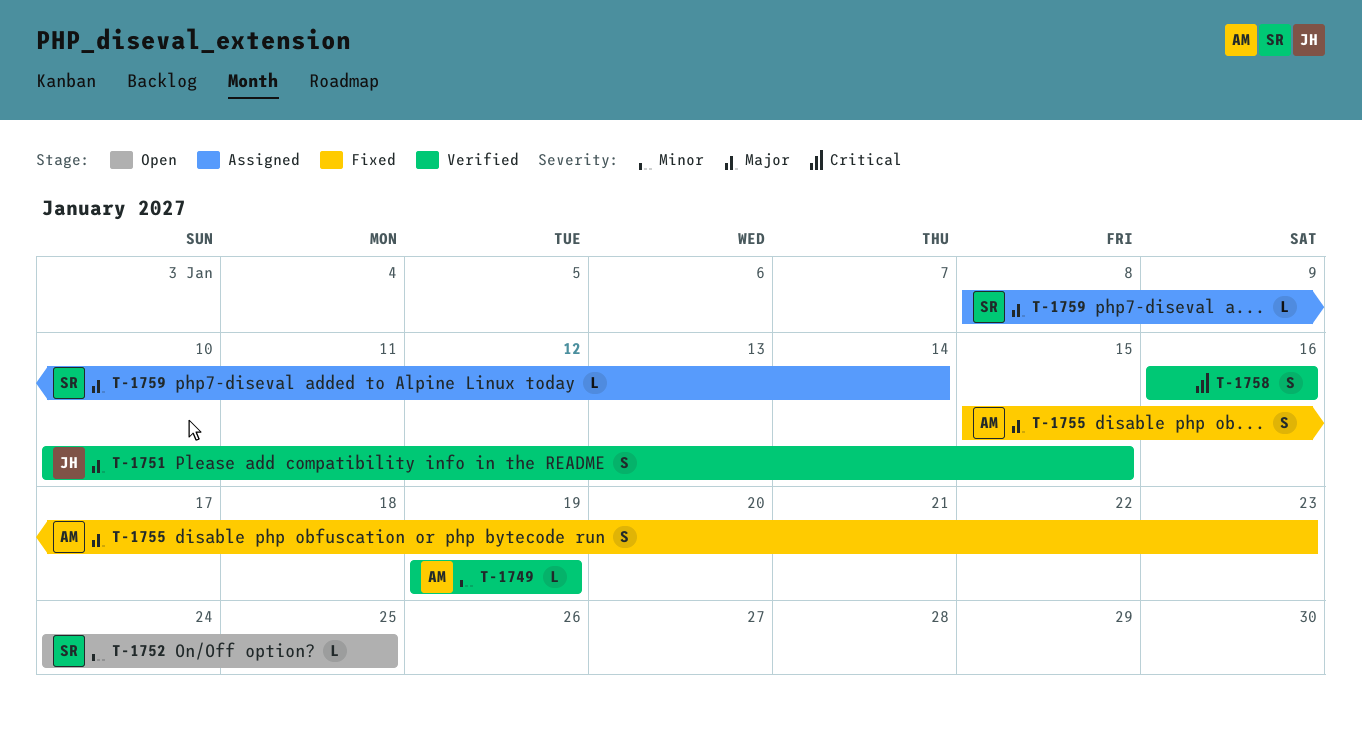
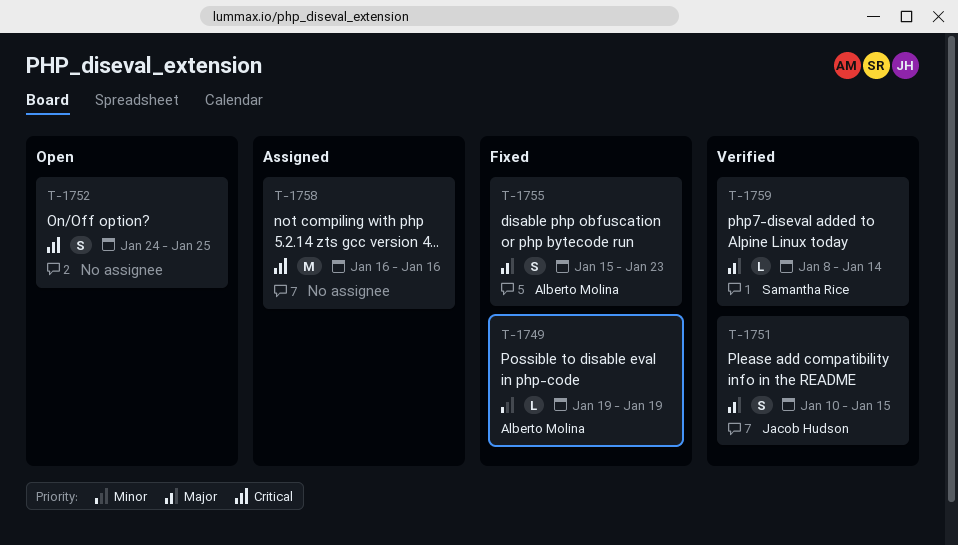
T-1749, status: Verified -> Fixed
T-1752, owner: Samantha Rice -> none
T-1752, priority: Minor -> Critical
T-1752, estimate: L -> S
T-1758, status: Verified -> Assigned
T-1758, estimate: S -> M
T-1759, status: Assigned -> Verified

